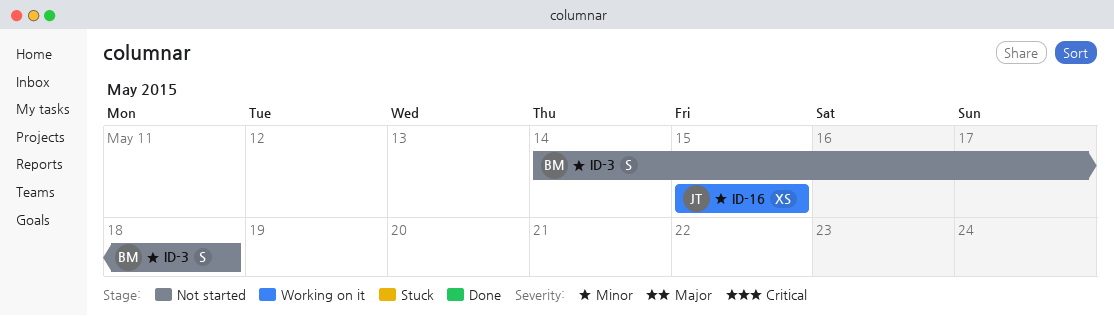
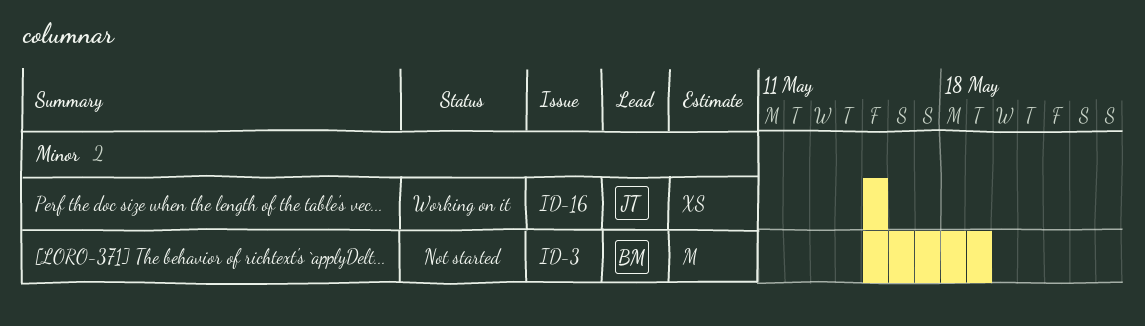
ID-3, estimate: S -> M
ID-3, start: May 14 -> May 15
ID-3, due: May 18 -> May 19

